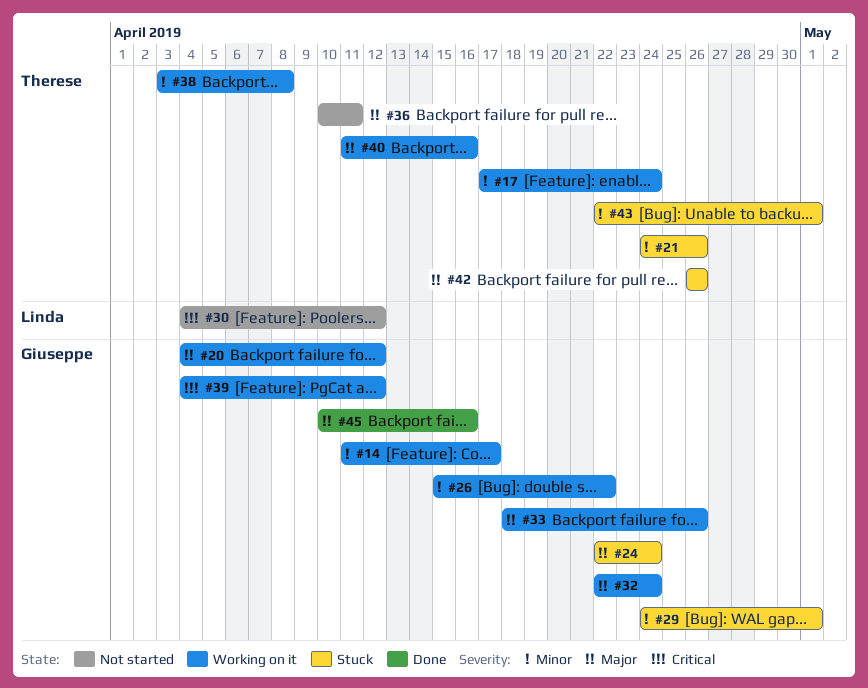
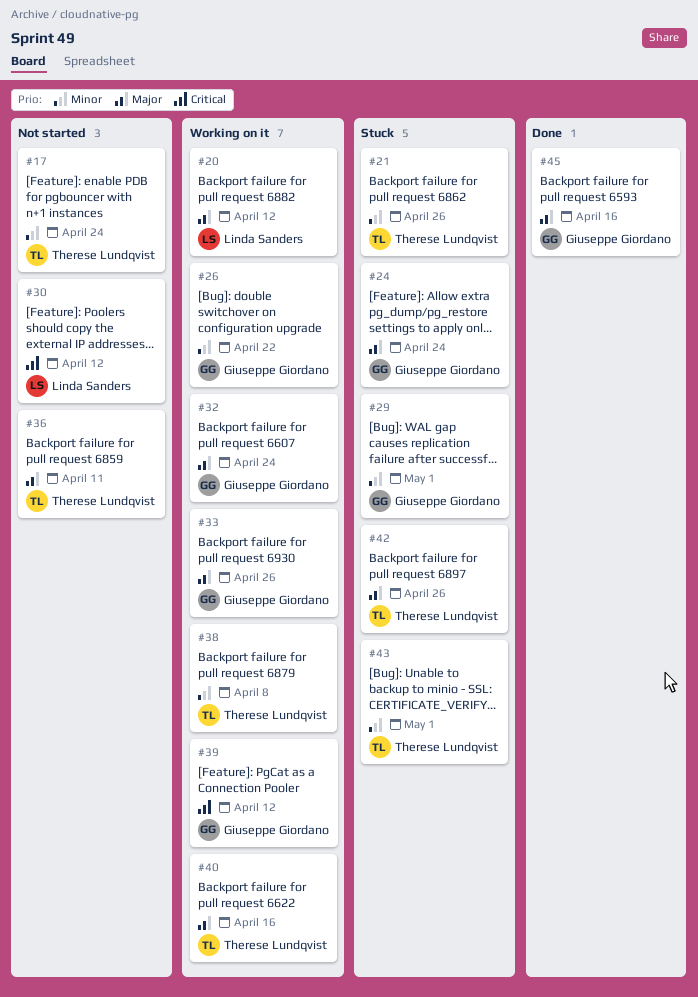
#14: present -> none
#17, status: Working on it -> Not started
#20, owner: Giuseppe Giordano -> Linda Sanders

